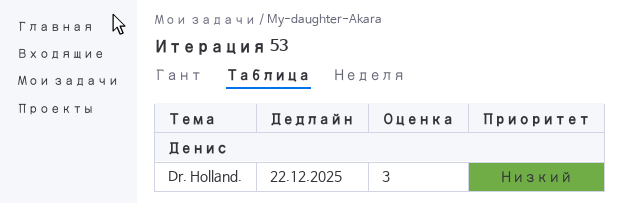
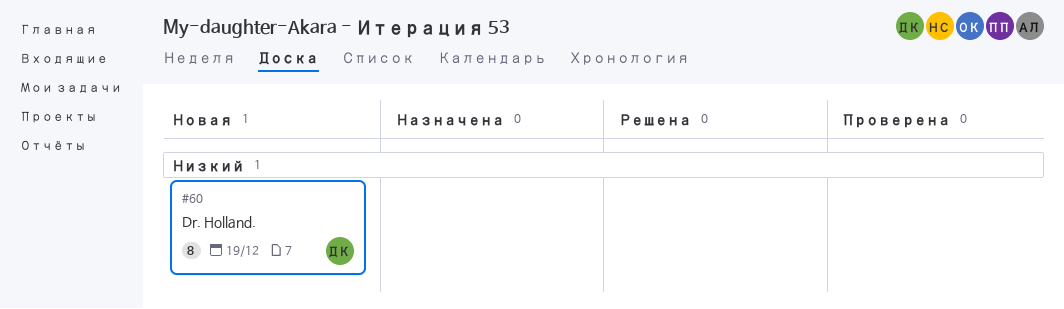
Dr. Holland., estimate: 3 -> 8
Dr. Holland., due: Dec 22 -> Dec 19

